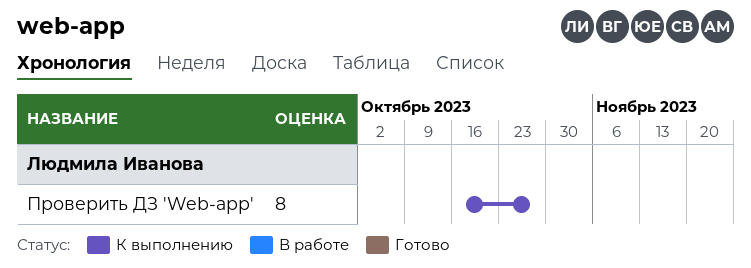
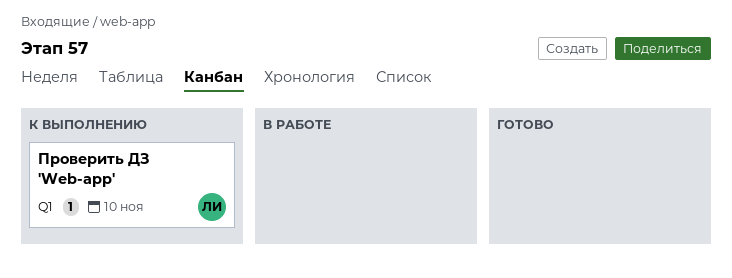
Проверить ДЗ 'Web-app', estimate: 8 -> 1
Проверить ДЗ 'Web-app', due: Oct 27 -> Nov 10

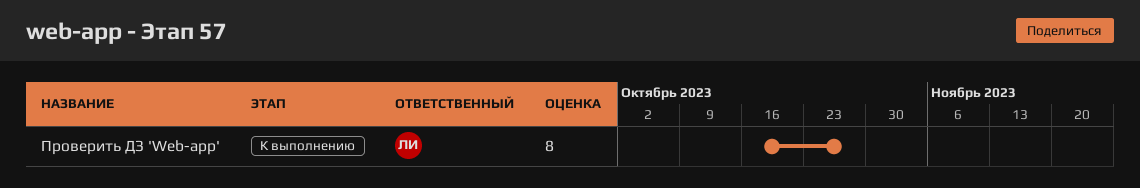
Проверить ДЗ 'Web-app', estimate: 1 -> 8
Проверить ДЗ 'Web-app', due: Nov 10 -> Oct 27

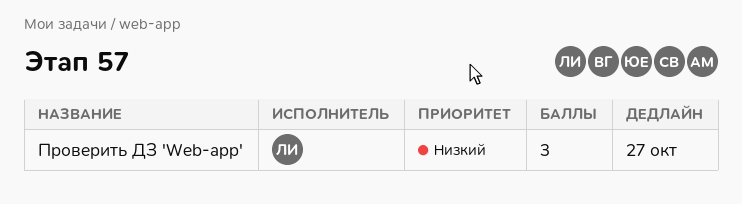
Проверить ДЗ 'Web-app', estimate: 8 -> 3

